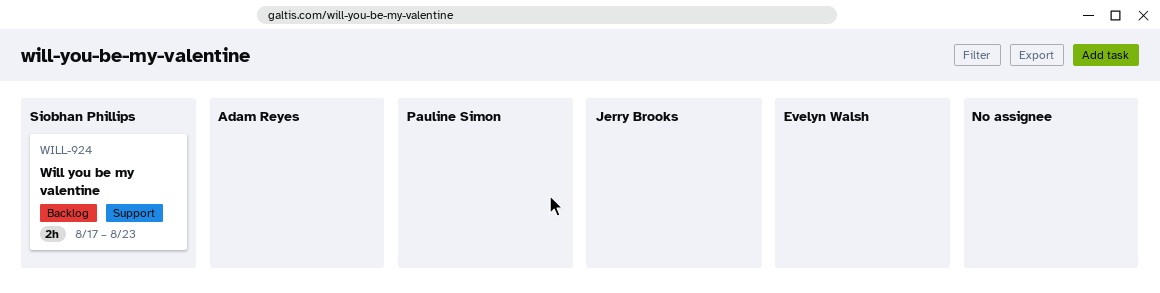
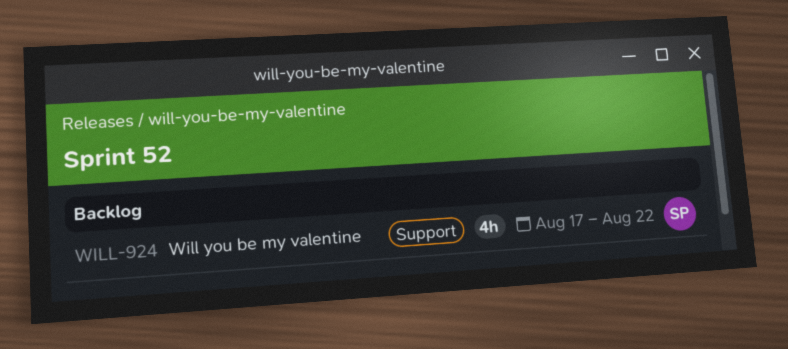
WILL-924, estimate: 2h -> 4h
WILL-924, due: Aug 23 -> Aug 22

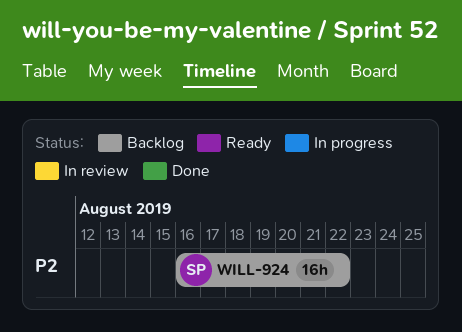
WILL-924, estimate: 4h -> 16h
WILL-924, start: Aug 17 -> Aug 16

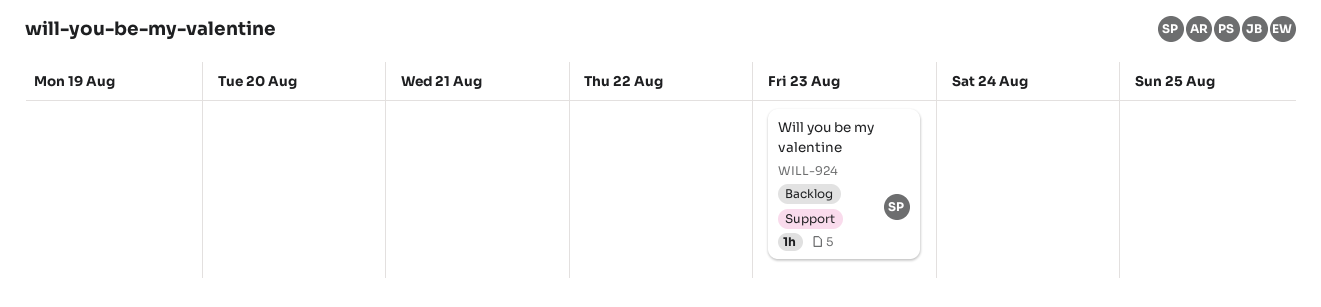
WILL-924, estimate: 16h -> 1h
WILL-924, due: Aug 22 -> Aug 23

